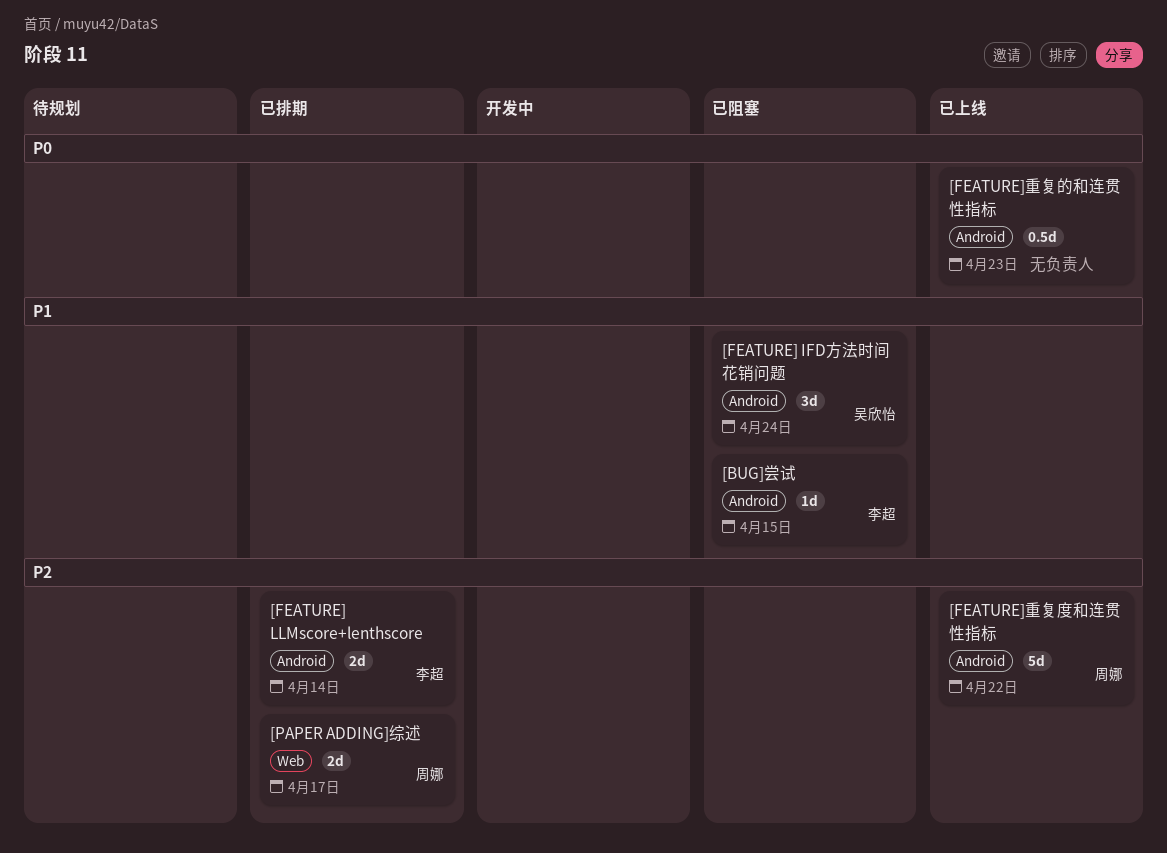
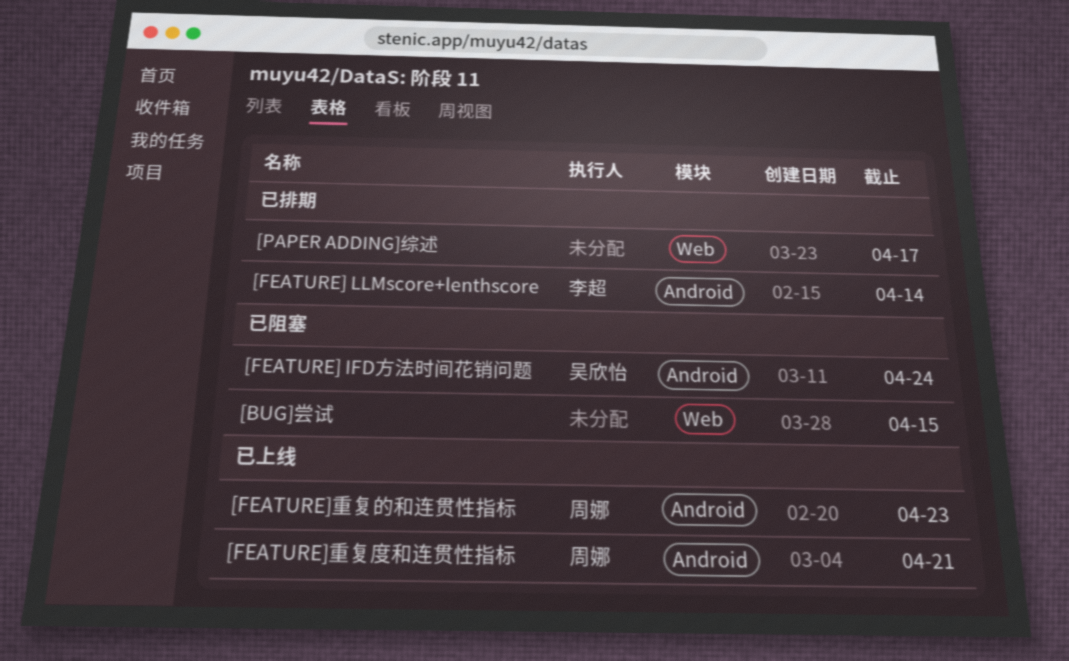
[BUG]尝试, owner: 李超 -> none
[BUG]尝试, label: Android -> Web
[FEATURE]重复度和连贯性指标, due: Apr 22 -> Apr 21
[FEATURE]重复的和连贯性指标, owner: none -> 周娜
[PAPER ADDING]综述, owner: 周娜 -> none

